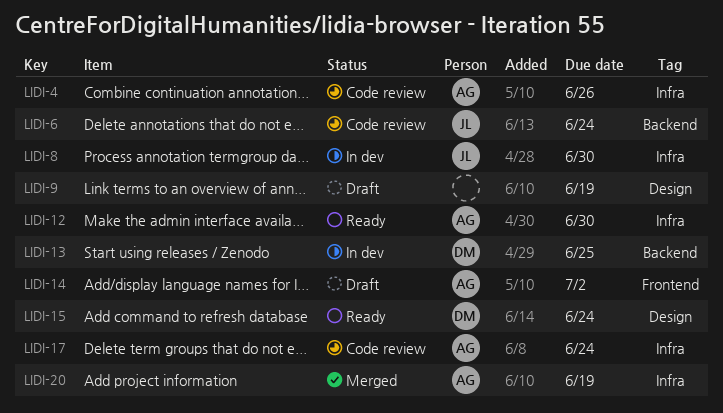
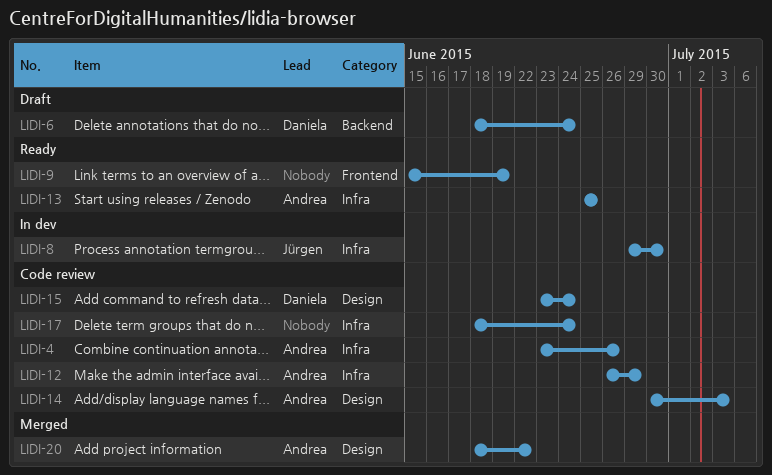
LIDI-6, status: Code review -> Draft
LIDI-6, owner: Jürgen -> Daniela
LIDI-9, status: Draft -> Ready
LIDI-9, label: Design -> Frontend
LIDI-12, status: Ready -> Code review
LIDI-12, due: Jun 30 -> Jun 29
LIDI-13, status: In dev -> Ready
LIDI-13, owner: Daniela -> Andrea
LIDI-13, label: Backend -> Infra
LIDI-14, status: Draft -> Code review
LIDI-14, label: Frontend -> Design
LIDI-14, due: Jul 2 -> Jul 3
LIDI-15, status: Ready -> Code review
LIDI-17, owner: Andrea -> none
LIDI-20, label: Infra -> Design
LIDI-20, due: Jun 19 -> Jun 22

